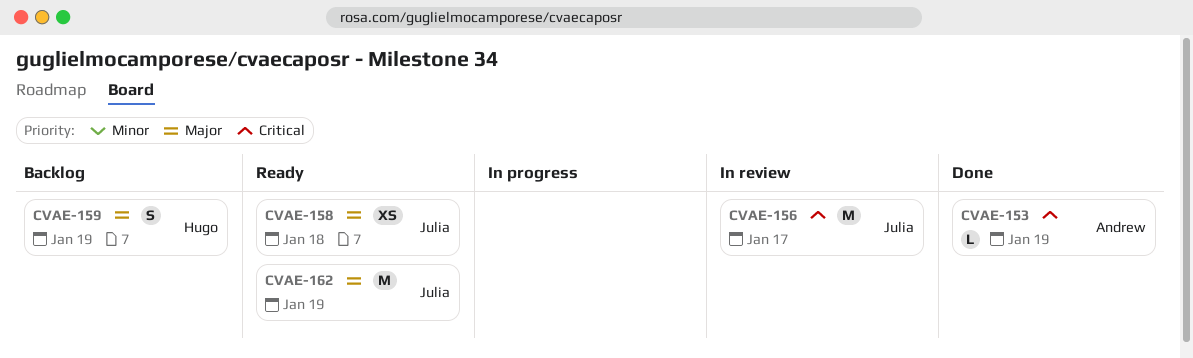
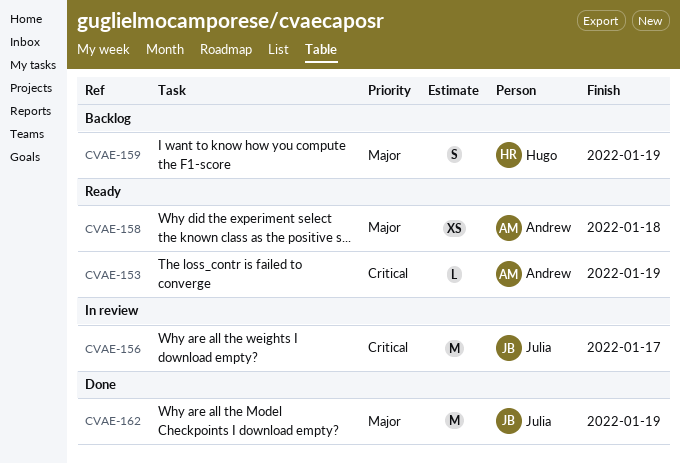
CVAE-153, status: Done -> Ready
CVAE-158, owner: Julia -> Andrew
CVAE-162, status: Ready -> Done

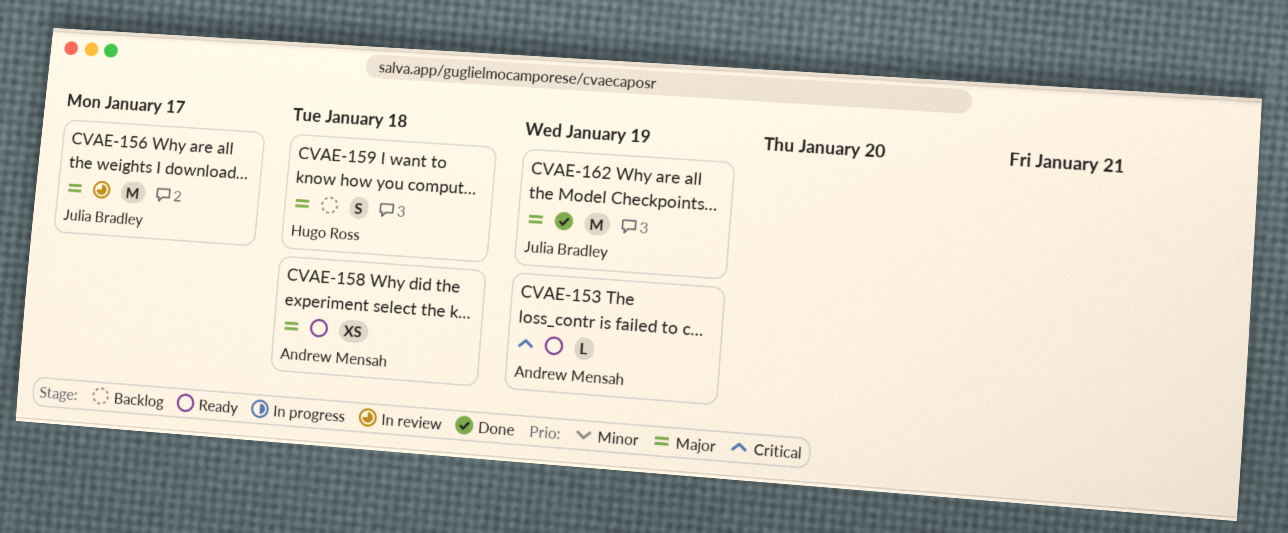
CVAE-156, priority: Critical -> Major
CVAE-159, due: Jan 19 -> Jan 18

